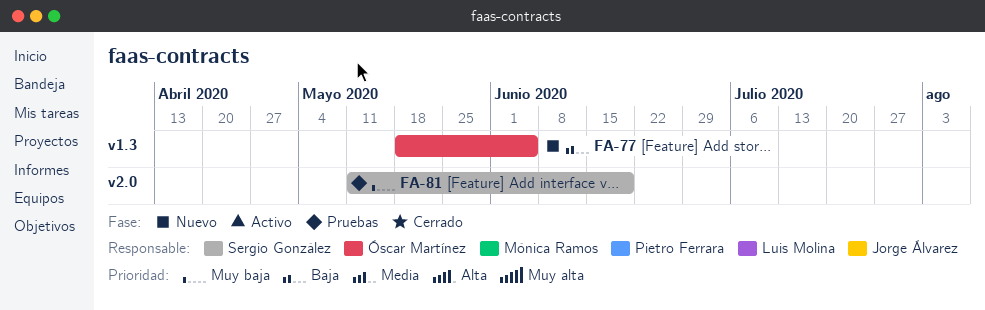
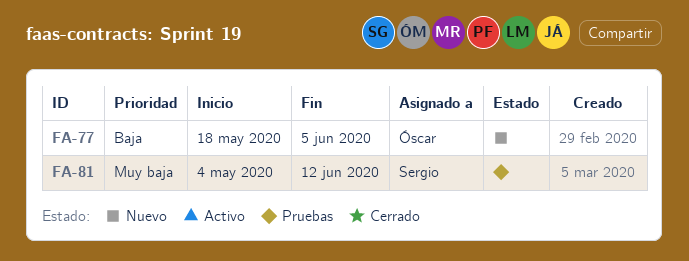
FA-81, start: May 11 -> May 4
FA-81, due: Jun 19 -> Jun 12

